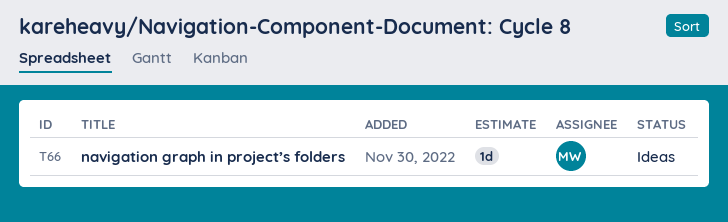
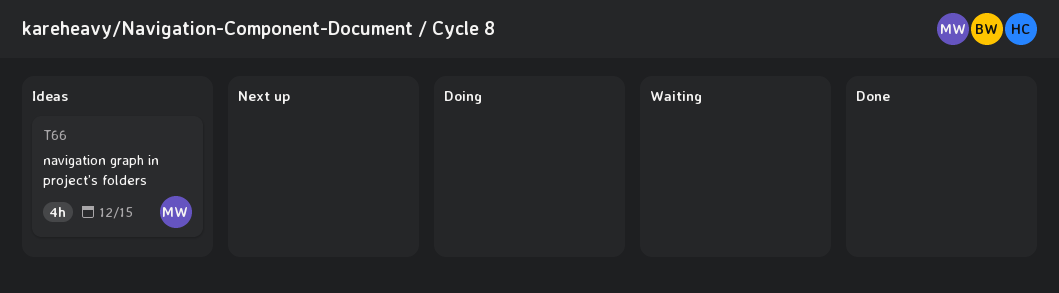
T66, estimate: 1d -> 4h

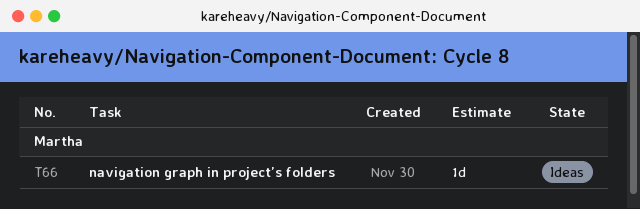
T66, estimate: 4h -> 1d

